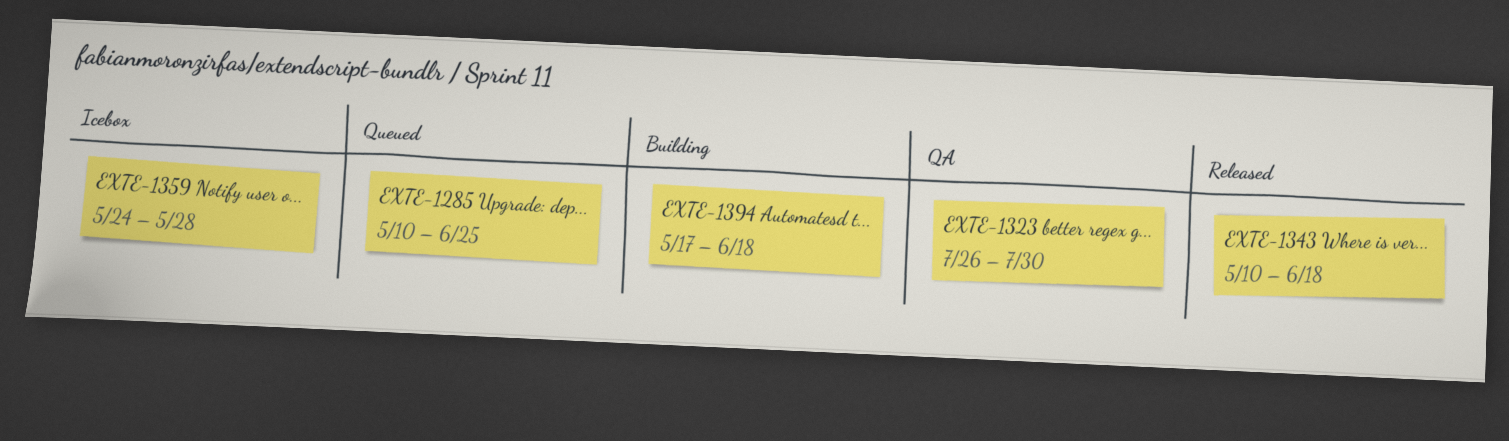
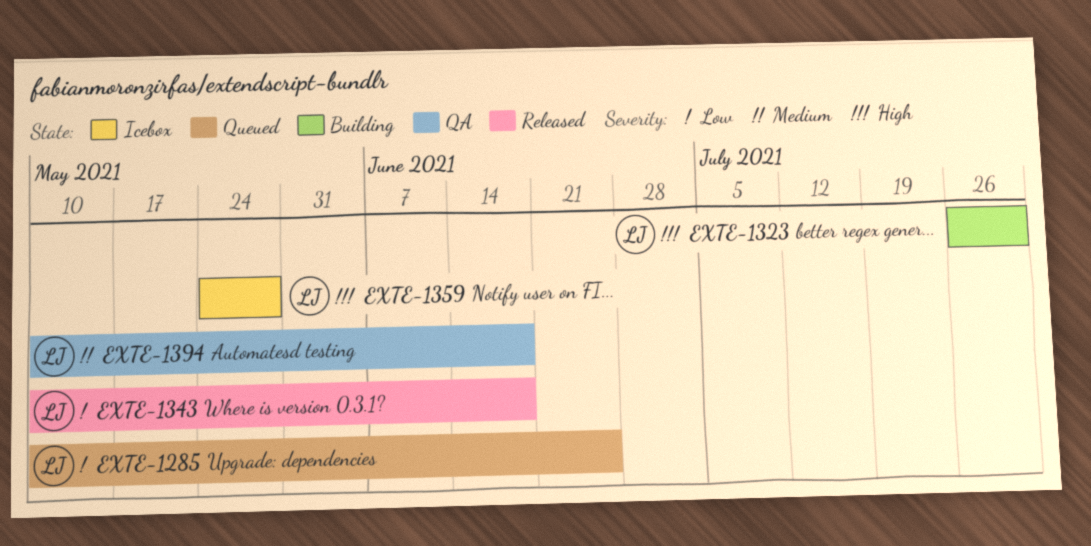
EXTE-1323, status: QA -> Building
EXTE-1394, status: Building -> QA
EXTE-1394, start: May 17 -> May 10

